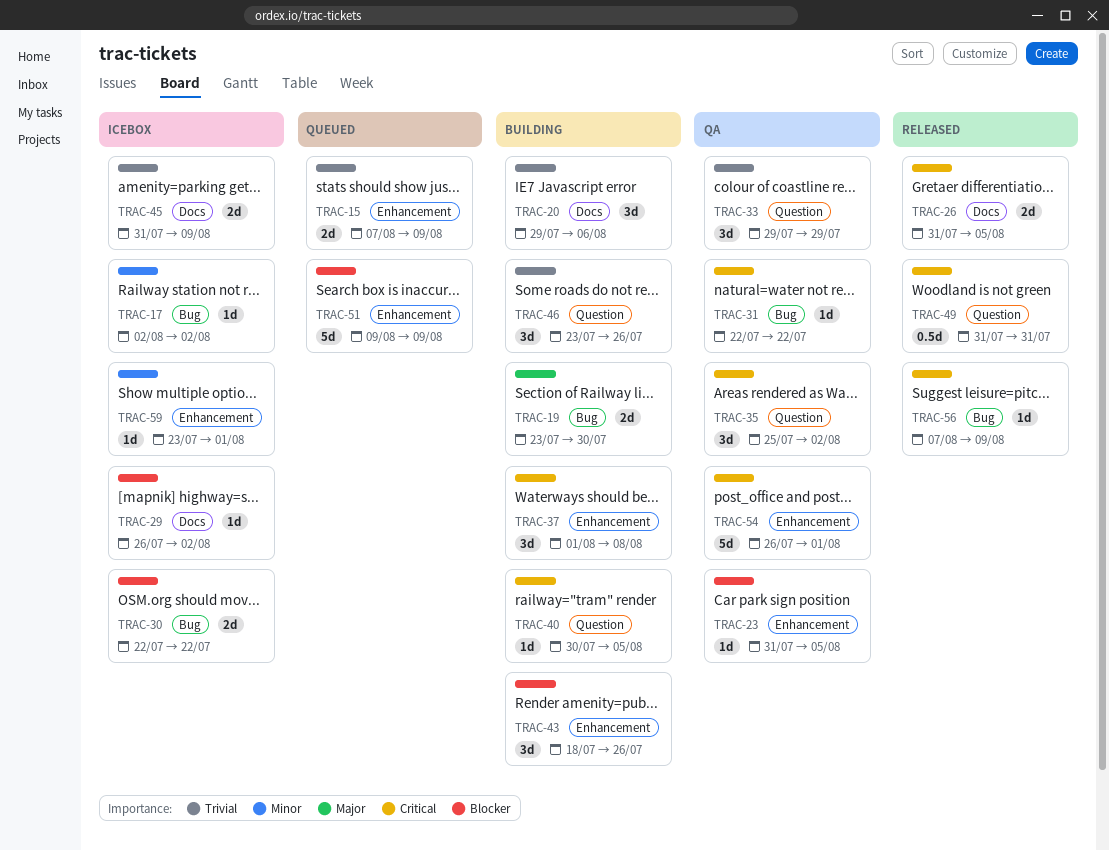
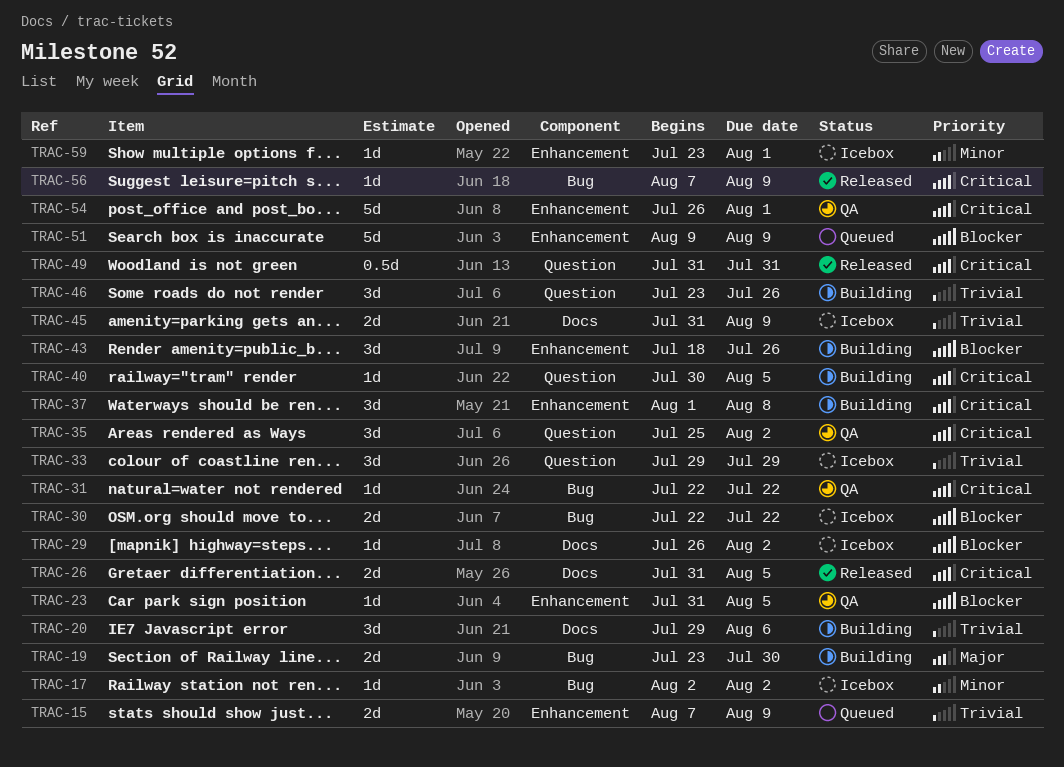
TRAC-33, status: QA -> Icebox

